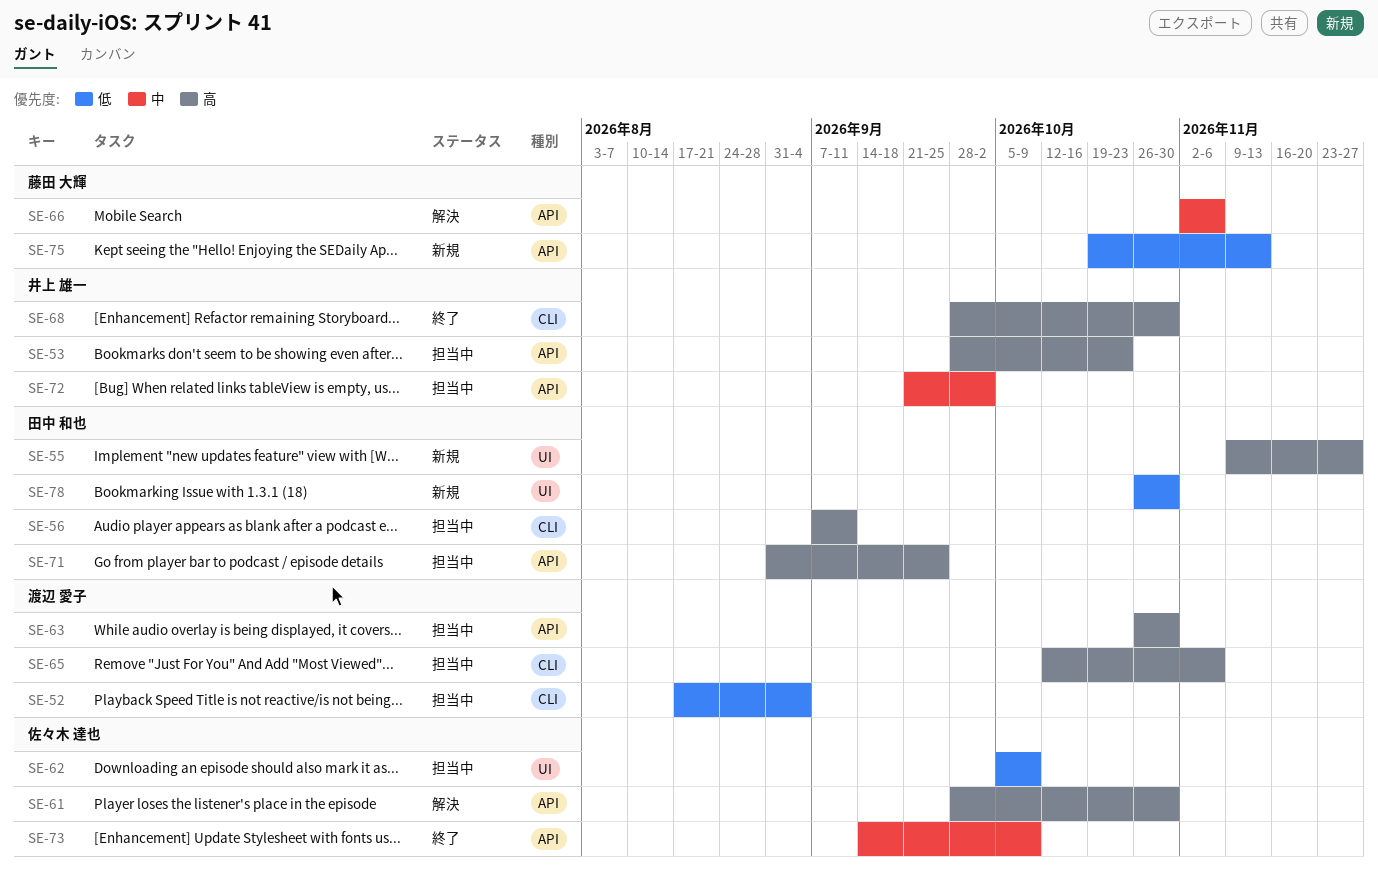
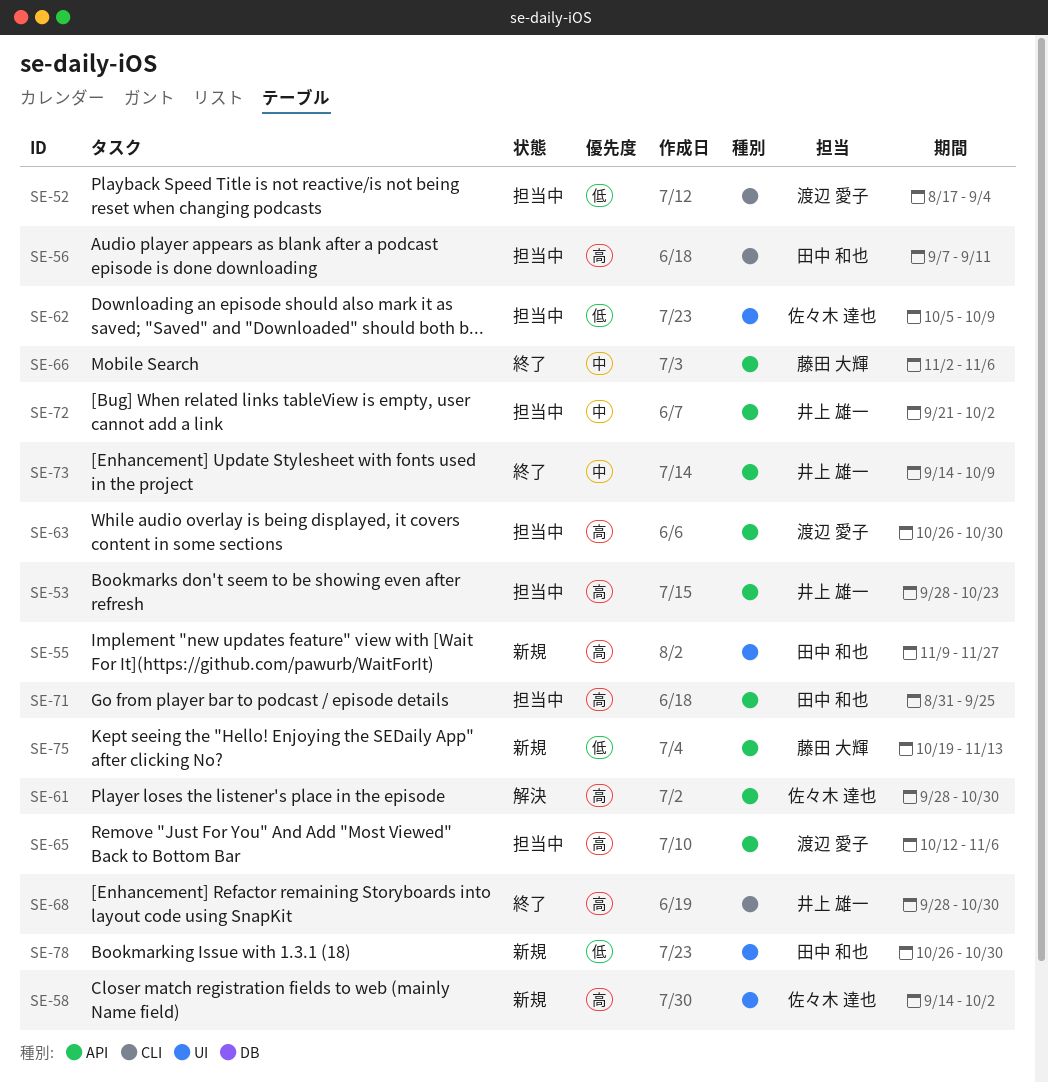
SE-58: none -> present
SE-65, label: CLI -> API
SE-66, status: 解決 -> 終了
SE-73, owner: 佐々木 達也 -> 井上 雄一

